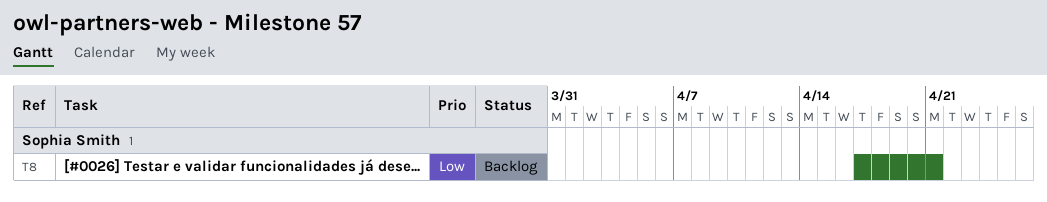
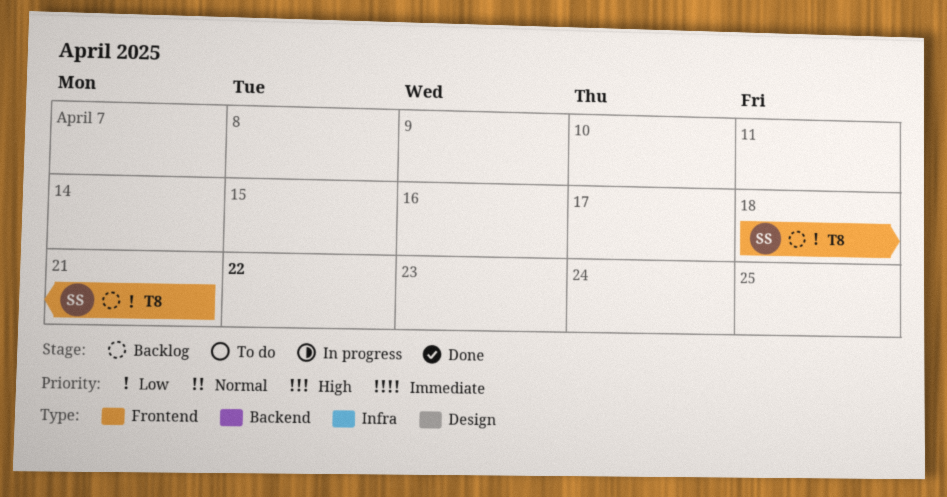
T8, start: Apr 17 -> Apr 18

